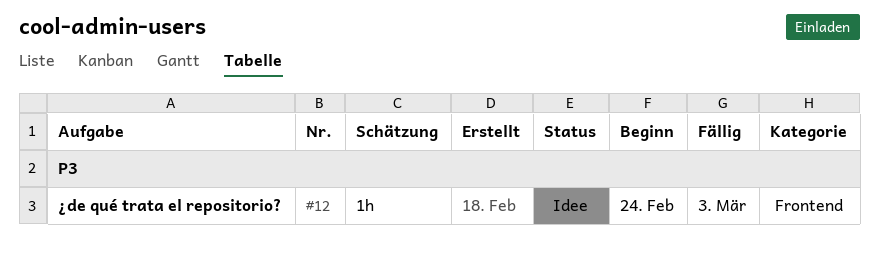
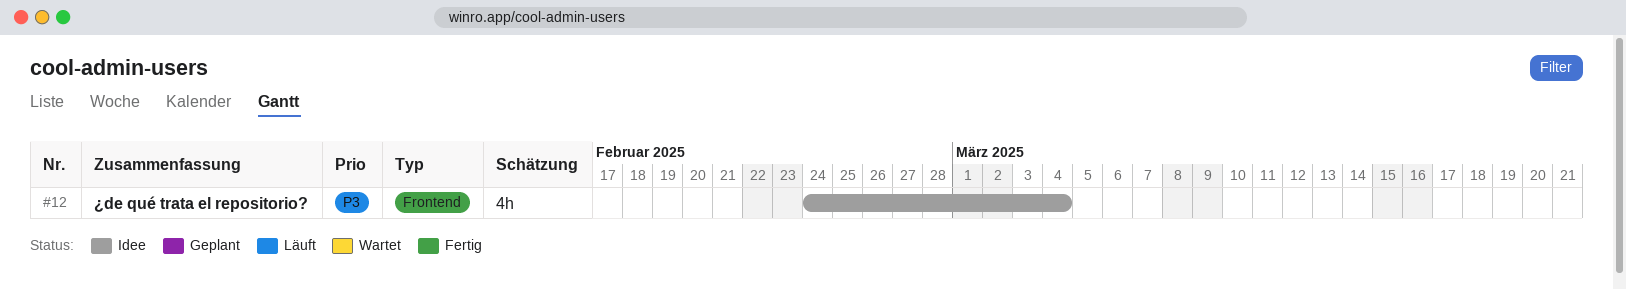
#12, estimate: 1h -> 4h
#12, due: Mar 3 -> Mar 4

